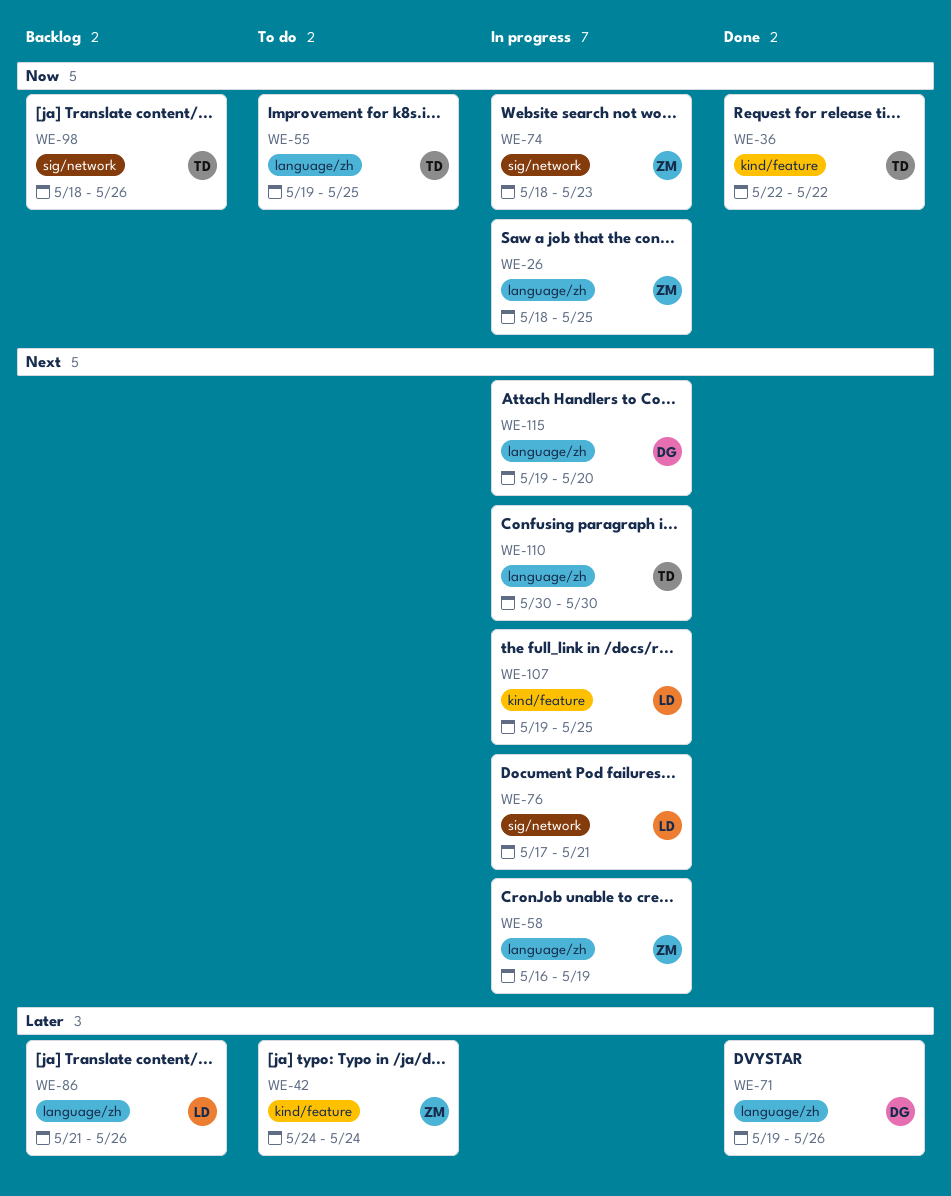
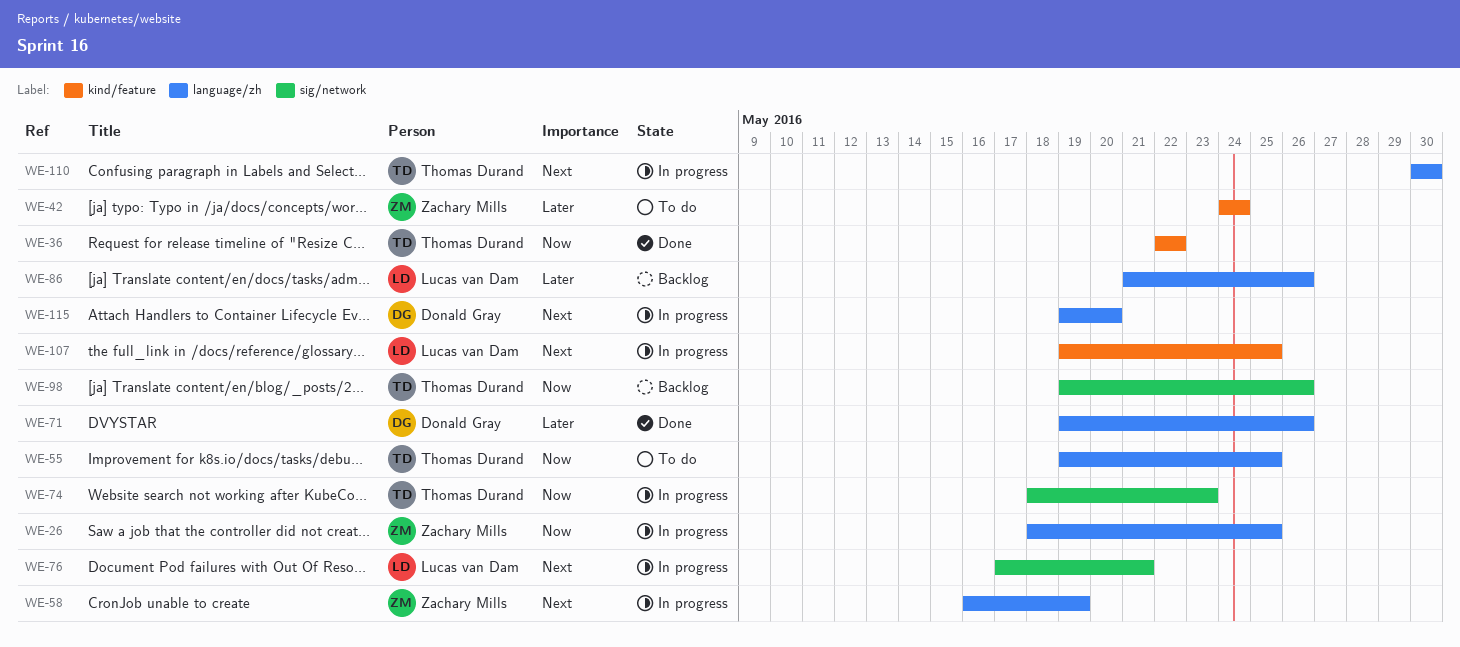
WE-74, owner: Zachary Mills -> Thomas Durand
WE-98, start: May 18 -> May 19

